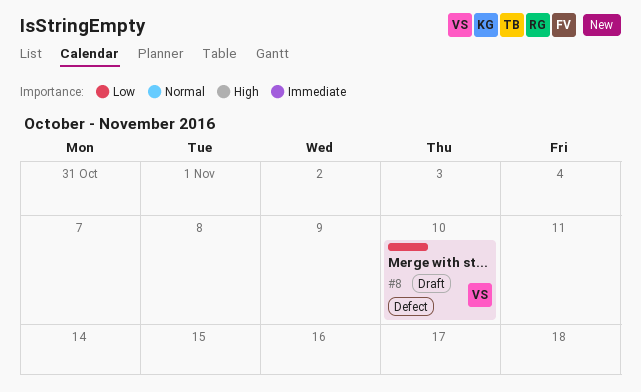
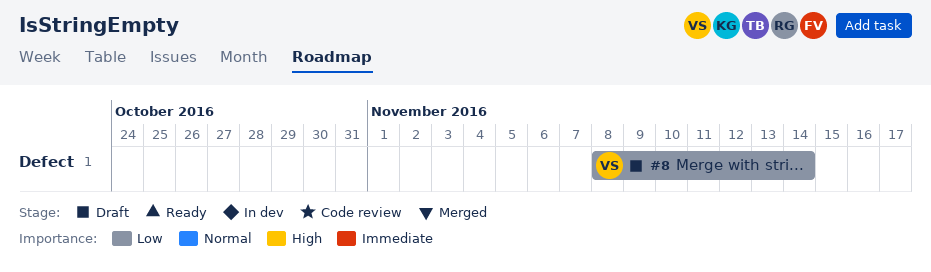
#8, due: Nov 10 -> Nov 14

